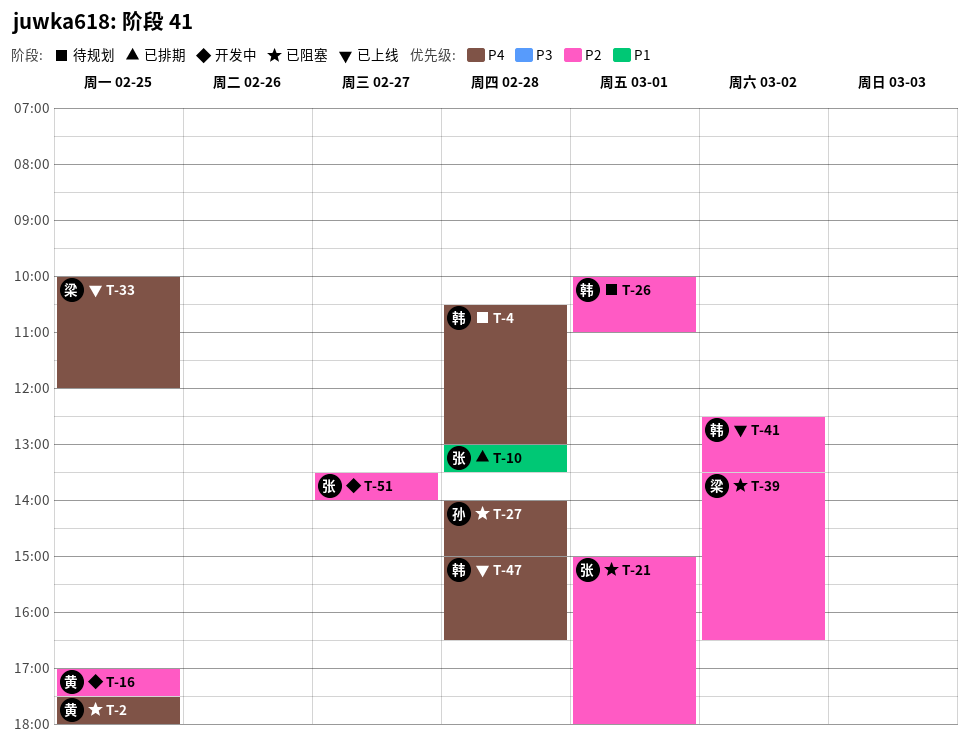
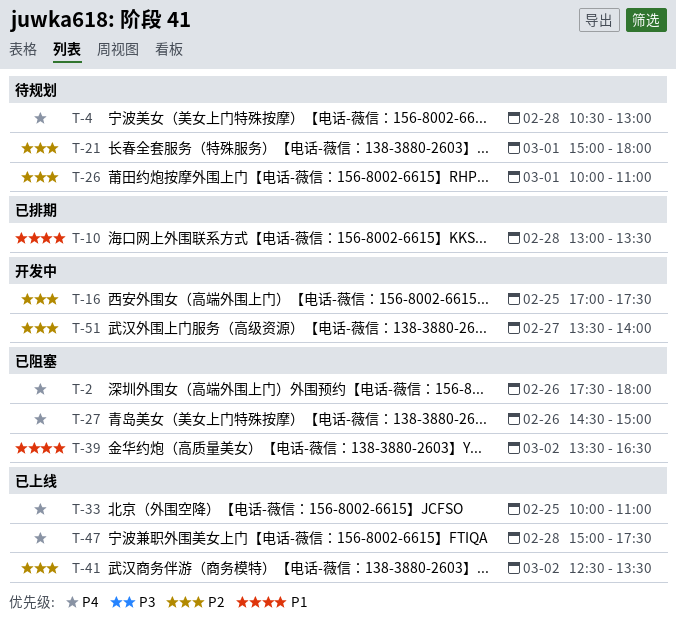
T-2, day: Feb 25 -> Feb 26
T-21, status: 已阻塞 -> 待规划
T-27, day: Feb 28 -> Feb 26
T-27, begins: 14:00 -> 14:30
T-33, ends: 12:00 -> 11:00
T-39, priority: P2 -> P1
T-47, ends: 16:30 -> 17:30

